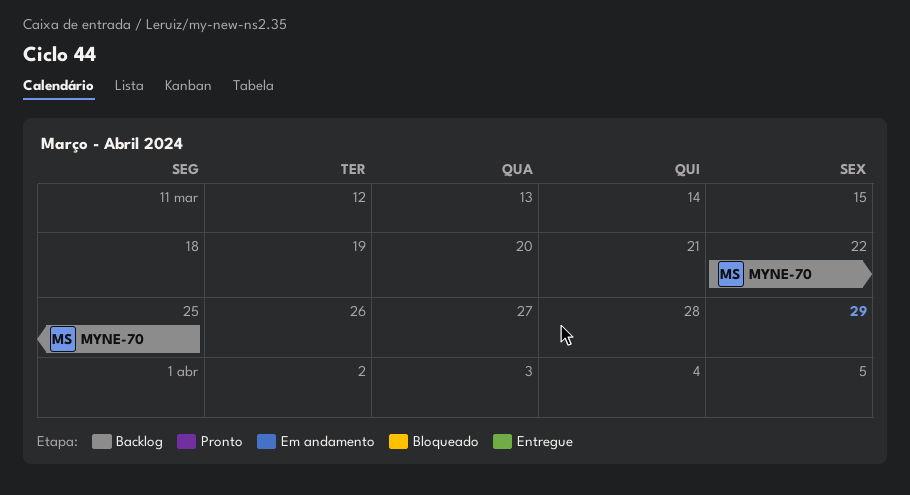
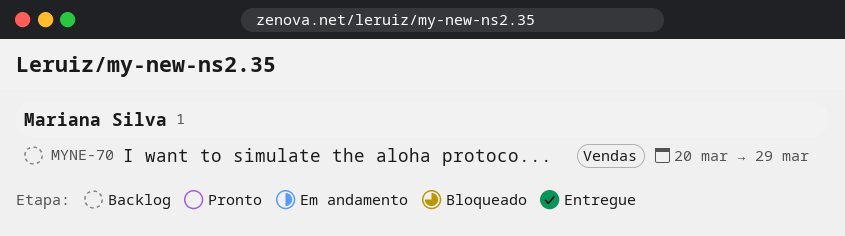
MYNE-70, start: Mar 22 -> Mar 20
MYNE-70, due: Mar 25 -> Mar 29

